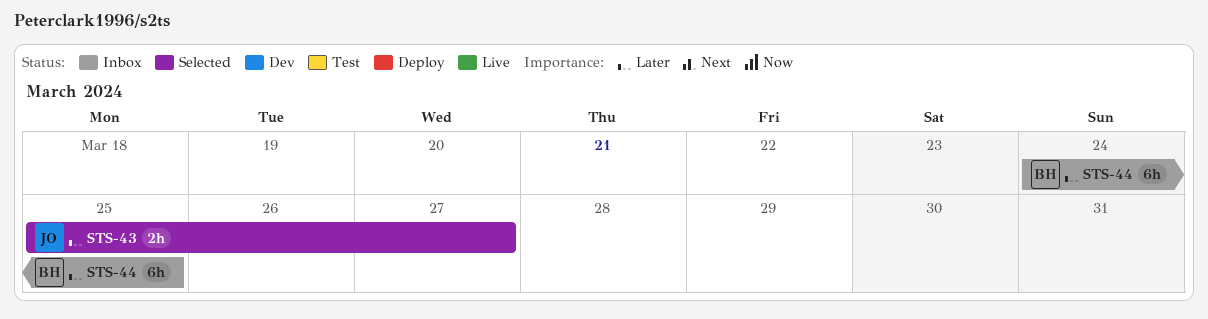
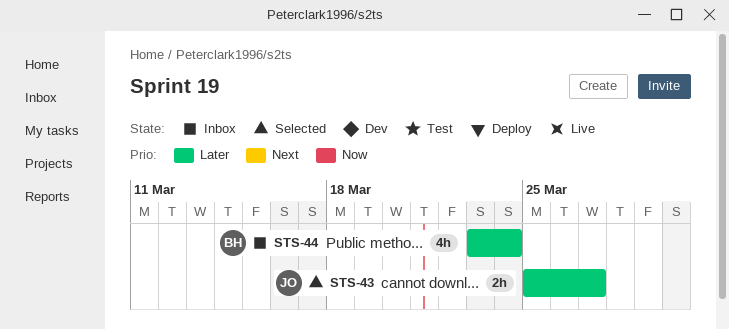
STS-44, estimate: 6h -> 4h
STS-44, start: Mar 24 -> Mar 23
STS-44, due: Mar 25 -> Mar 24

